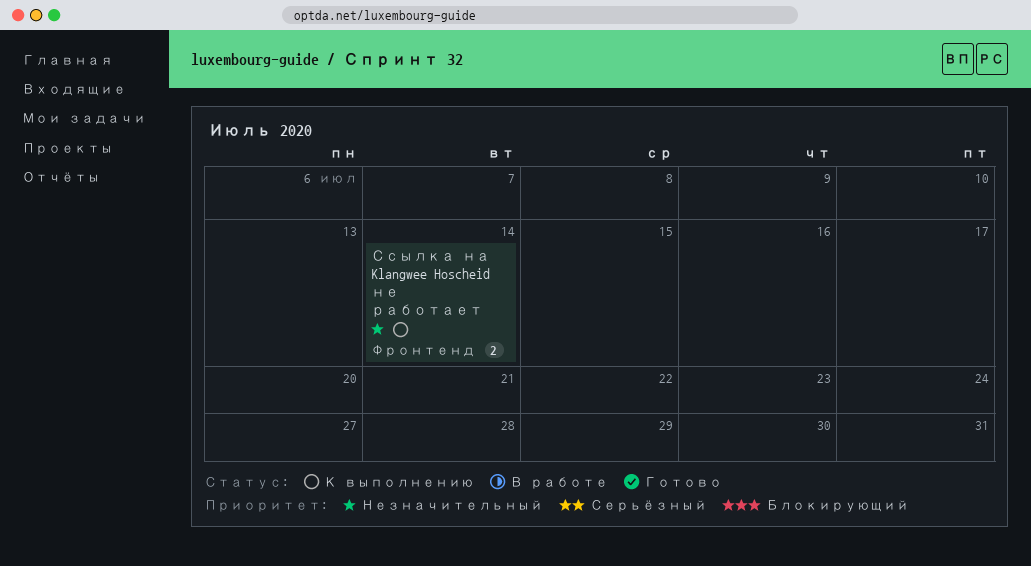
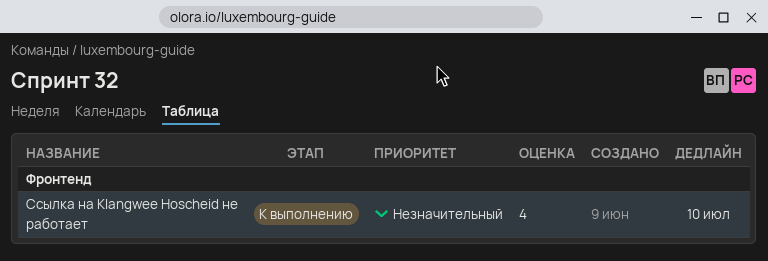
Ссылка на Klangwee Hoscheid не работает, estimate: 2 -> 4
Ссылка на Klangwee Hoscheid не работает, due: Jul 14 -> Jul 10

